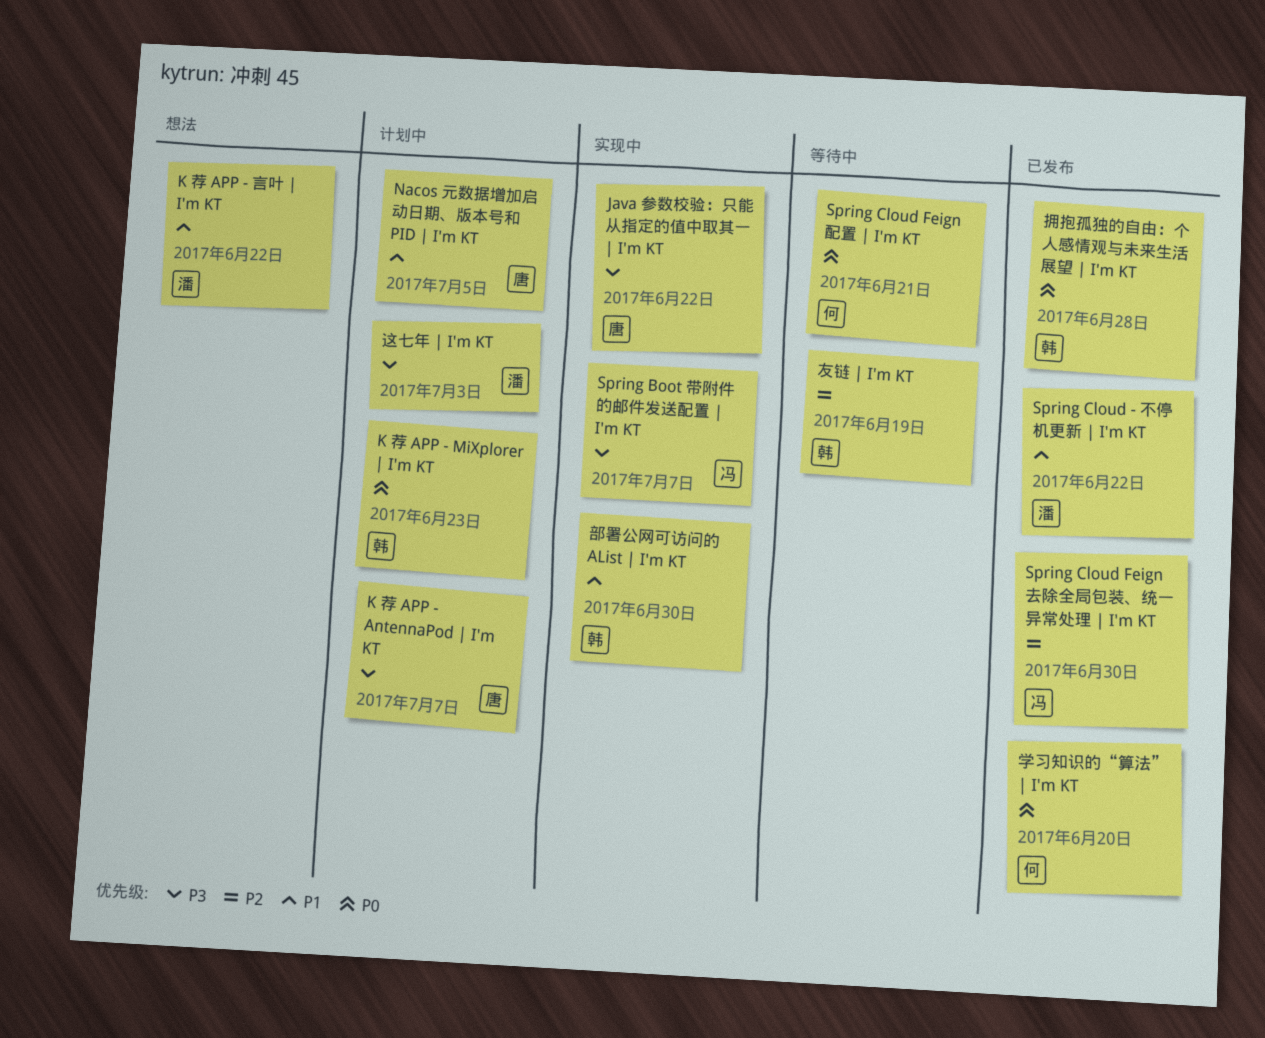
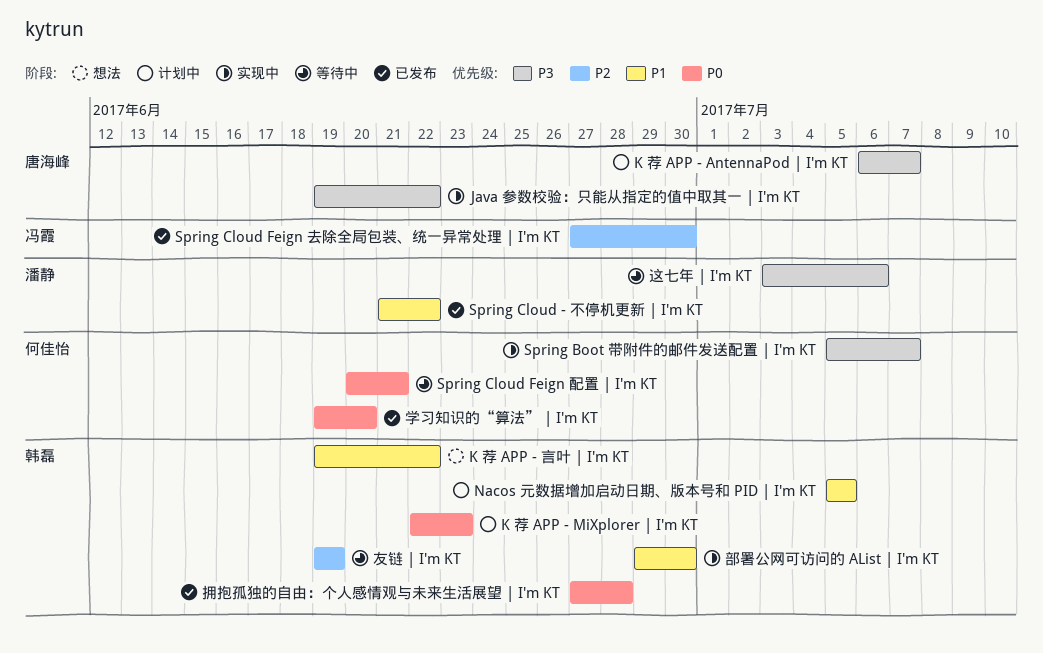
K 荐 APP - 言叶 | I'm KT, owner: 潘静 -> 韩磊
Nacos 元数据增加启动日期、版本号和 PID | I'm KT, owner: 唐海峰 -> 韩磊
Spring Boot 带附件的邮件发送配置 | I'm KT, owner: 冯霞 -> 何佳怡
这七年 | I'm KT, status: 计划中 -> 等待中
这七年 | I'm KT, due: Jul 3 -> Jul 6

